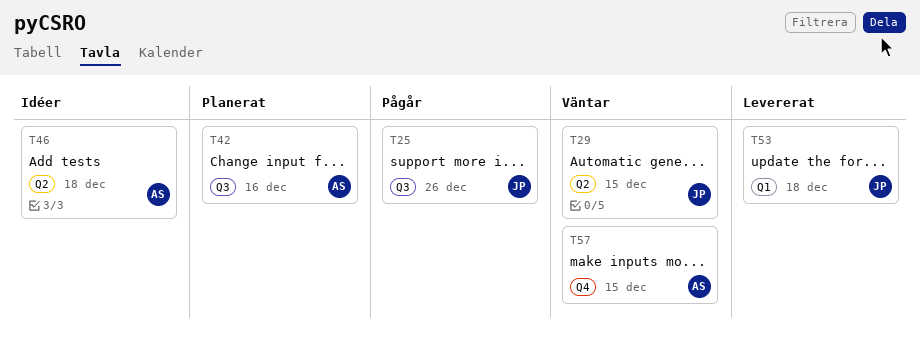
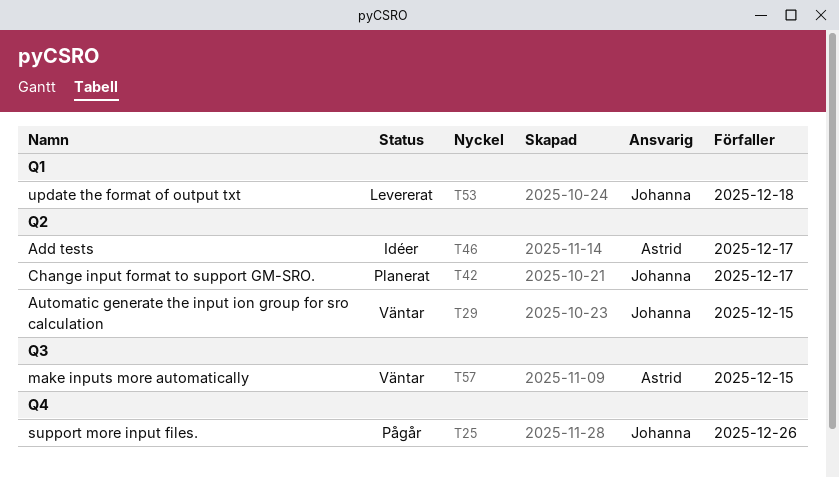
T25, label: Q3 -> Q4
T42, owner: Astrid -> Johanna
T42, label: Q3 -> Q2
T42, due: Dec 16 -> Dec 17
T46, due: Dec 18 -> Dec 17
T57, label: Q4 -> Q3

